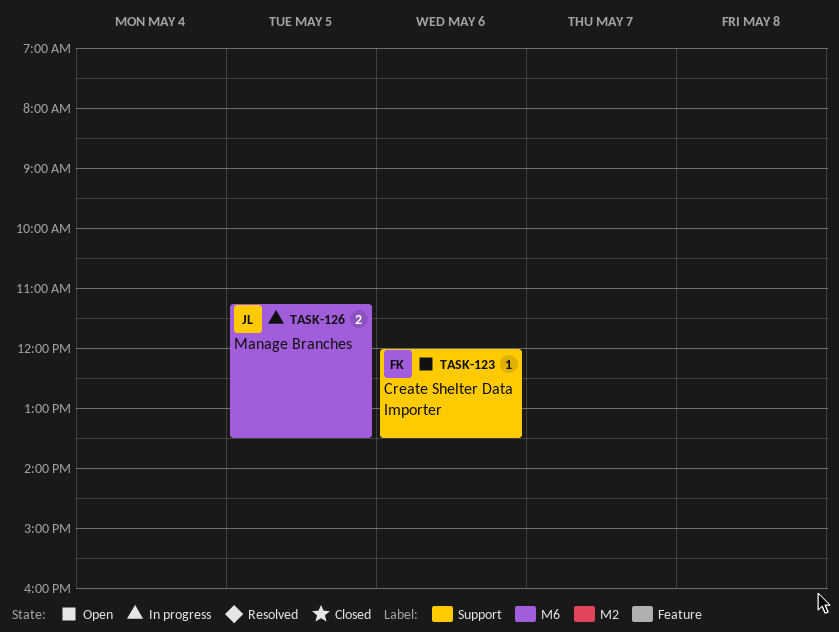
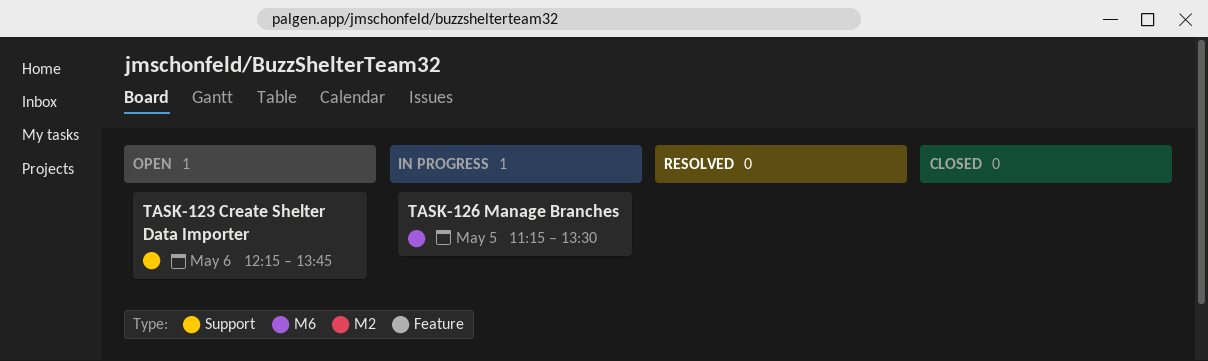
TASK-123, begins: 12:00 -> 12:15
TASK-123, ends: 13:30 -> 13:45

